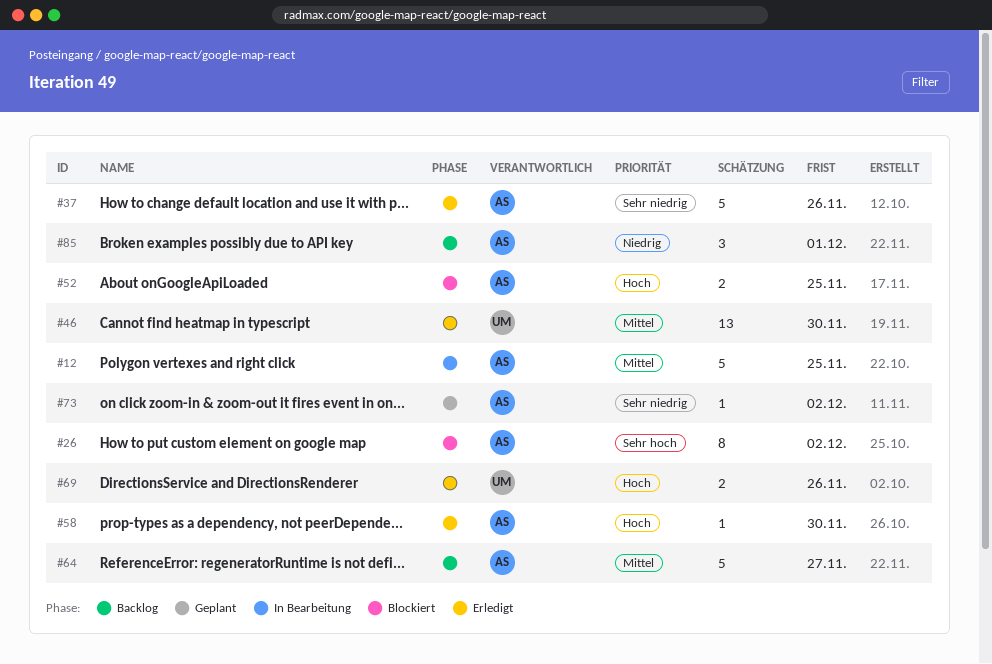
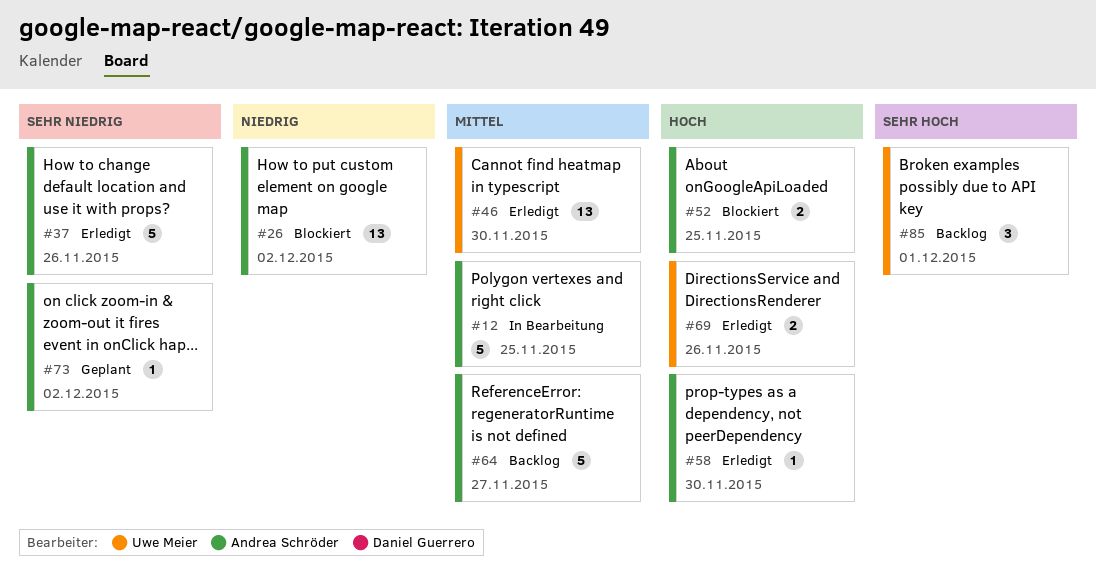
#26, priority: Sehr hoch -> Niedrig
#26, estimate: 8 -> 13
#85, owner: Andrea Schröder -> Uwe Meier
#85, priority: Niedrig -> Sehr hoch

